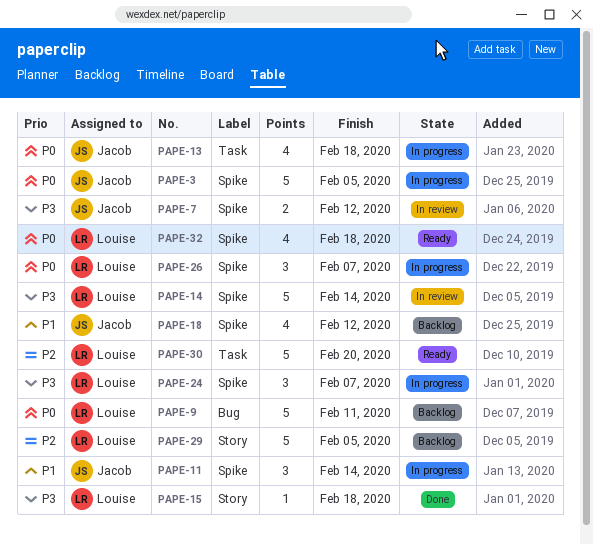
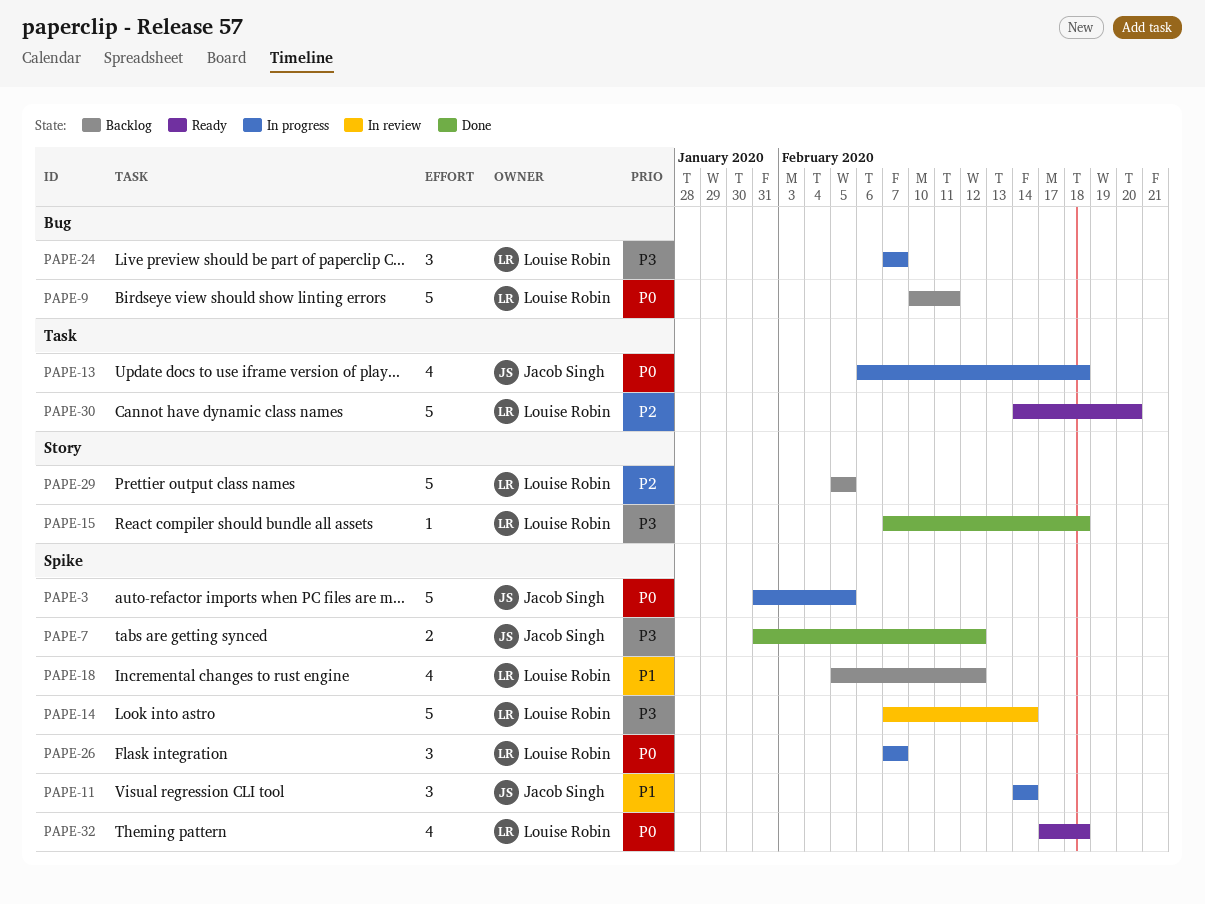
PAPE-7, status: In review -> Done
PAPE-18, owner: Jacob Singh -> Louise Robin
PAPE-24, label: Spike -> Bug

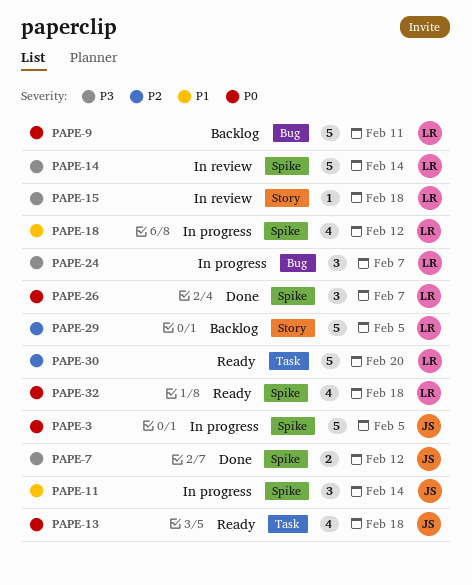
PAPE-13, status: In progress -> Ready
PAPE-15, status: Done -> In review
PAPE-18, status: Backlog -> In progress
PAPE-26, status: In progress -> Done

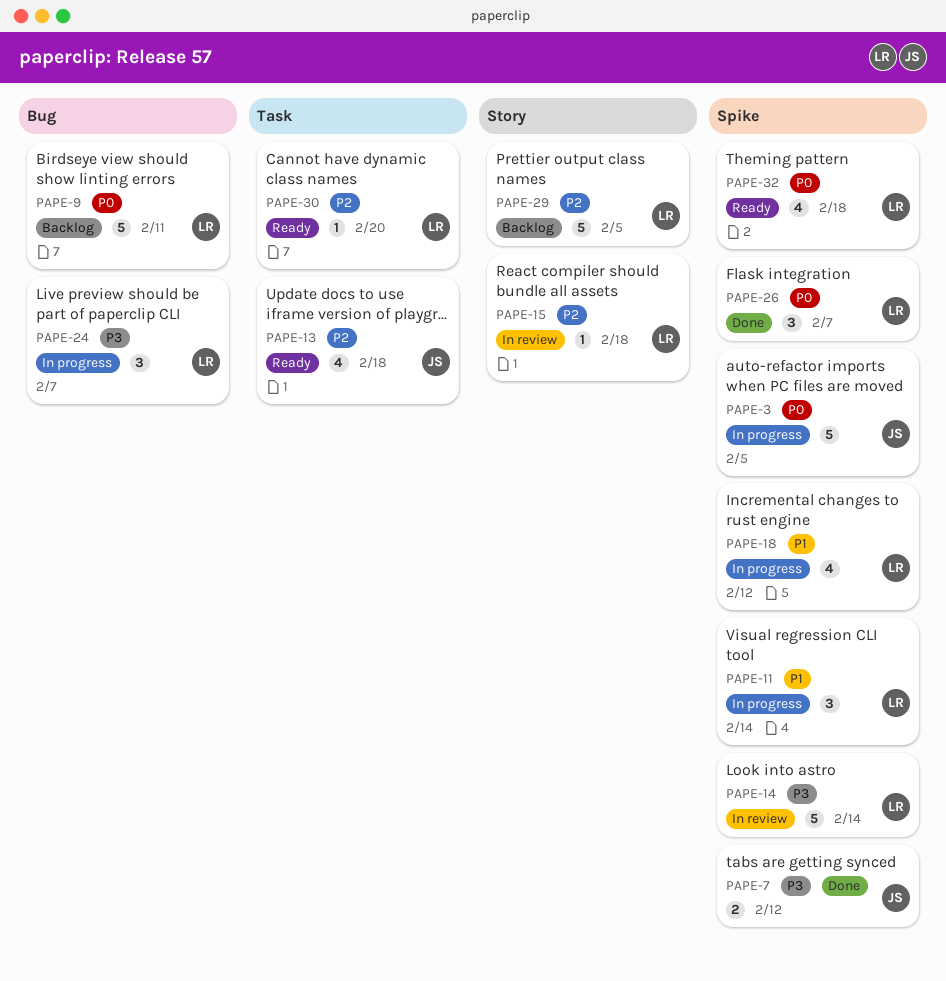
PAPE-11, owner: JS -> LR
PAPE-13, priority: P0 -> P2
PAPE-15, priority: P3 -> P2
PAPE-30, estimate: 5 -> 1

